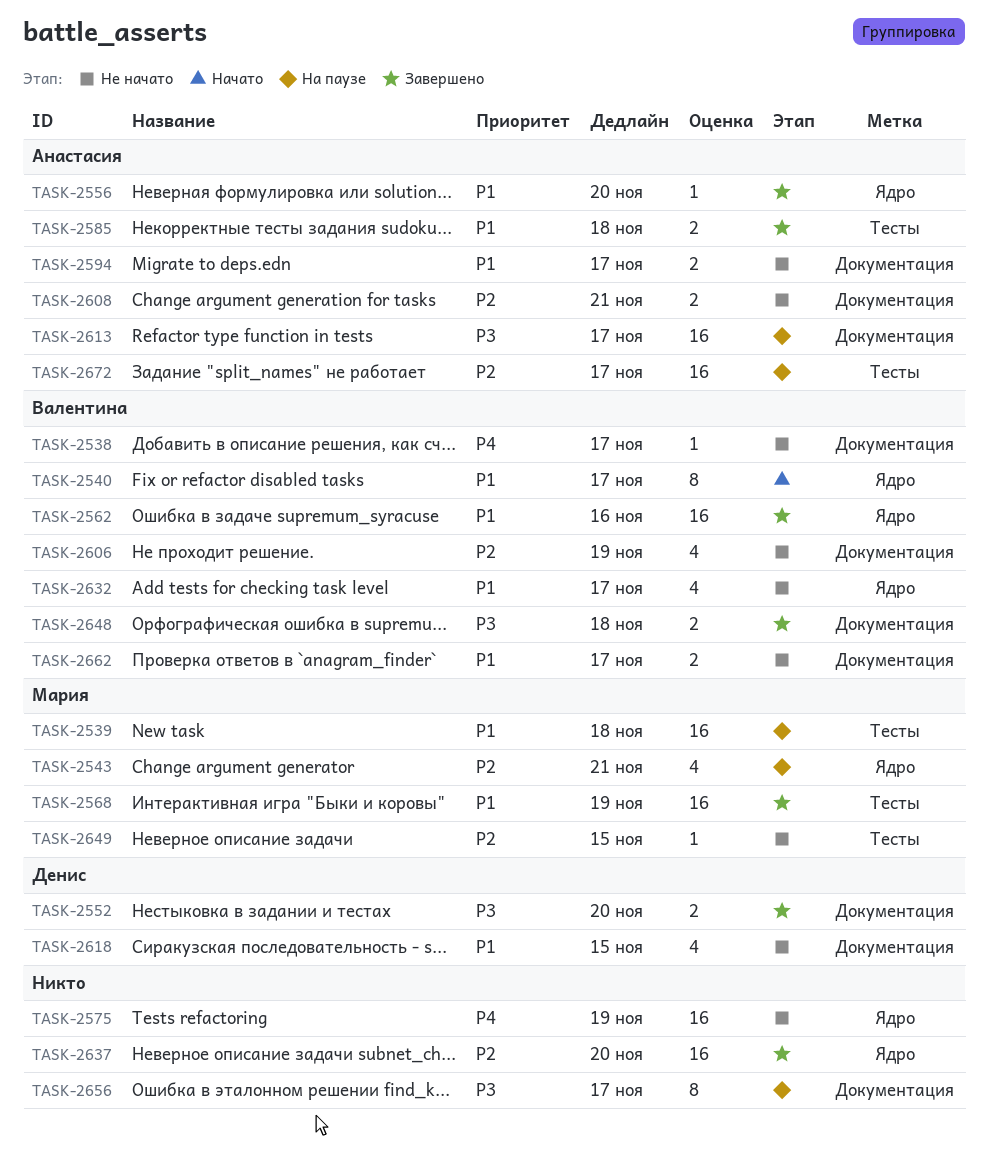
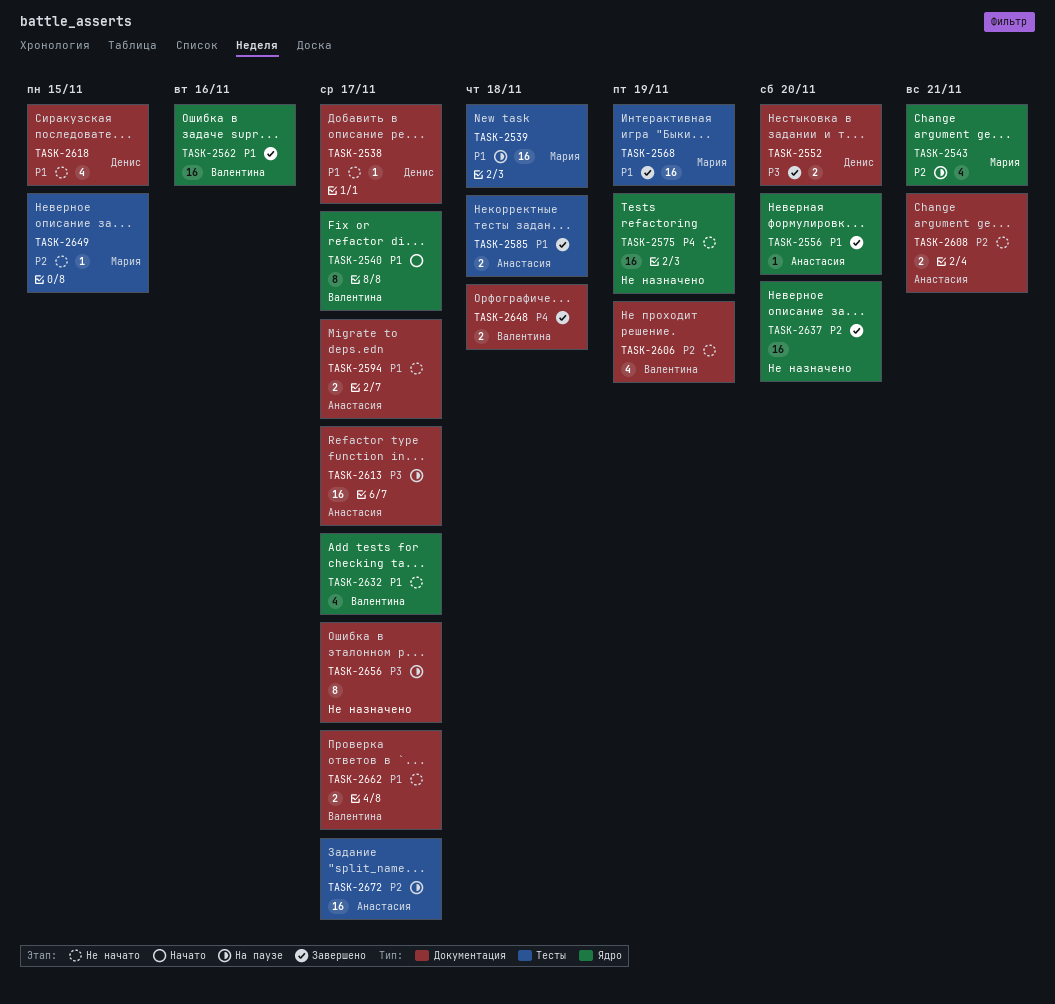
TASK-2538, owner: Валентина -> Денис
TASK-2538, priority: P4 -> P1
TASK-2648, priority: P3 -> P4

